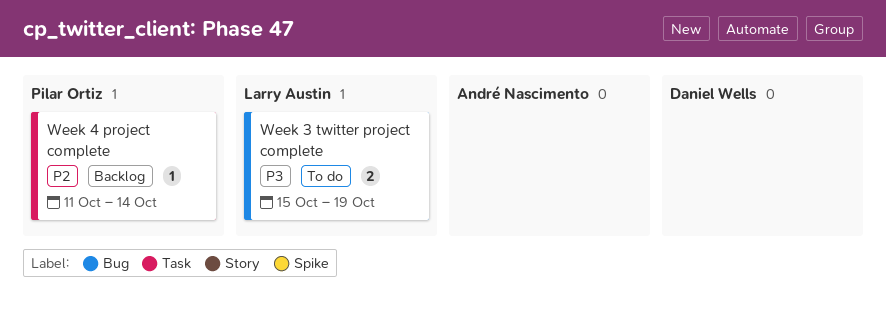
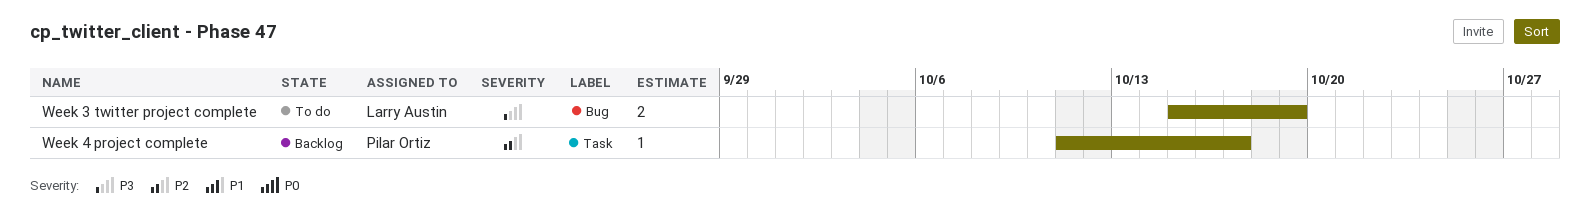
Week 4 project complete, due: Oct 14 -> Oct 17

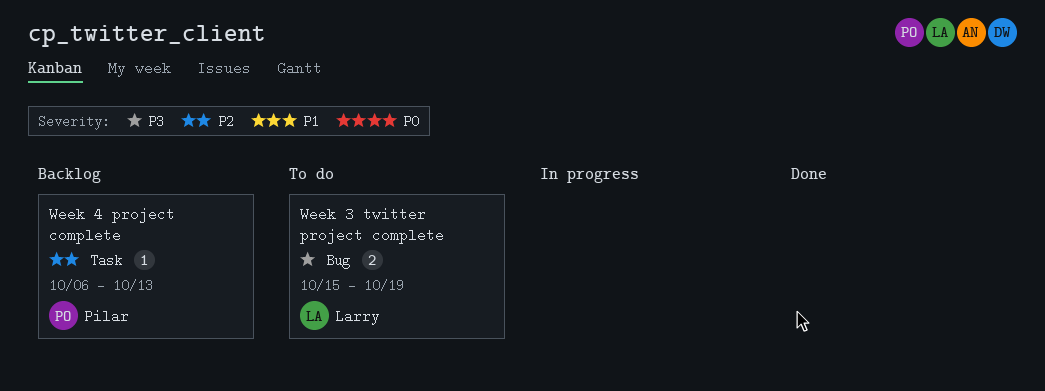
Week 4 project complete, start: Oct 11 -> Oct 6
Week 4 project complete, due: Oct 17 -> Oct 13

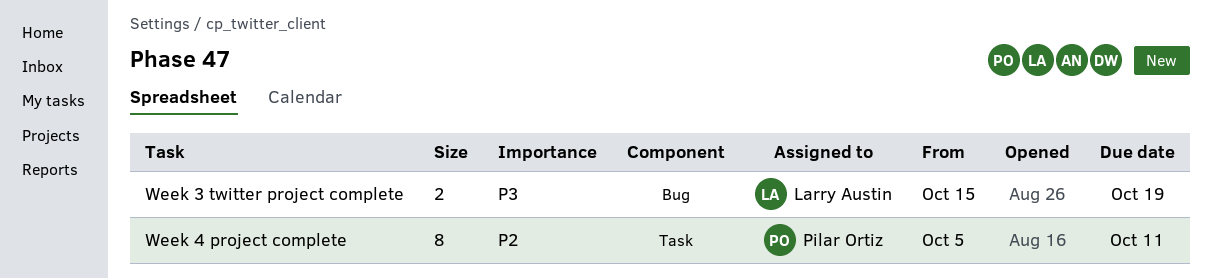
Week 4 project complete, estimate: 1 -> 8
Week 4 project complete, start: Oct 6 -> Oct 5
Week 4 project complete, due: Oct 13 -> Oct 11

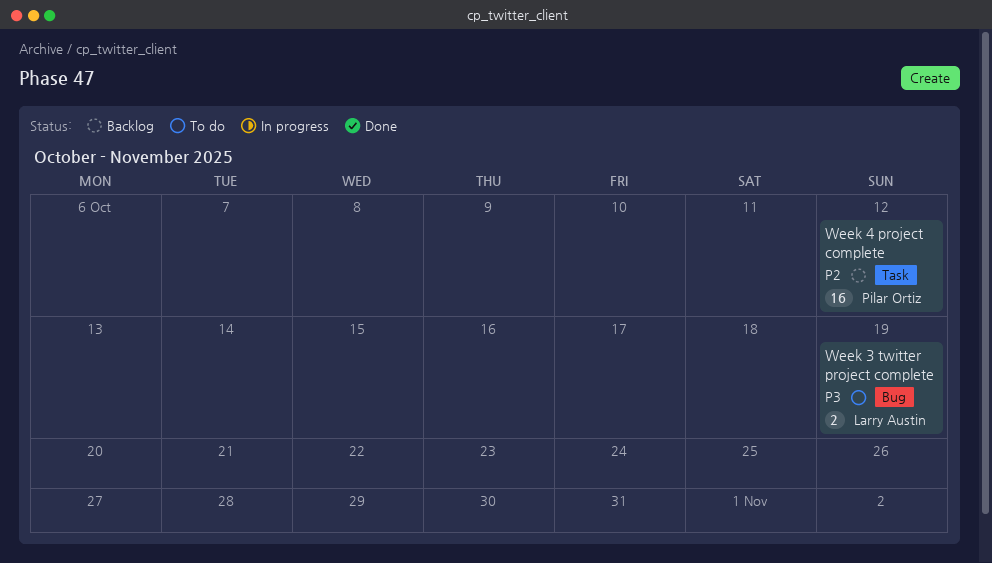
Week 4 project complete, estimate: 8 -> 16
Week 4 project complete, due: Oct 11 -> Oct 12

